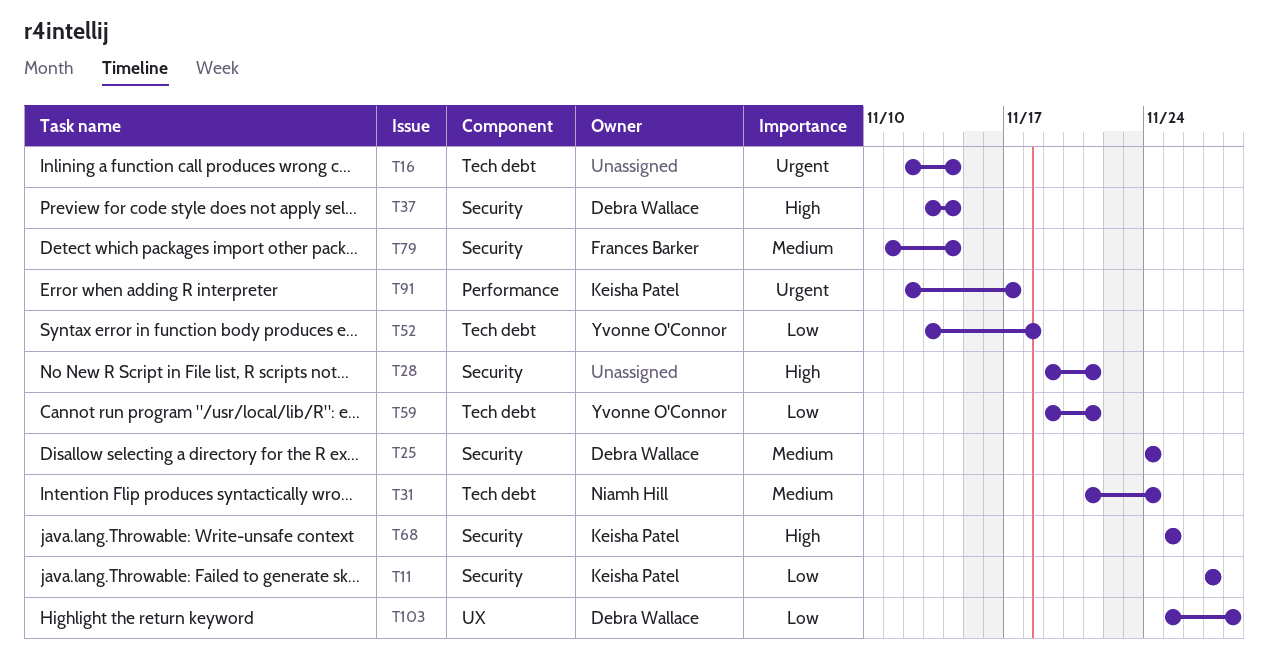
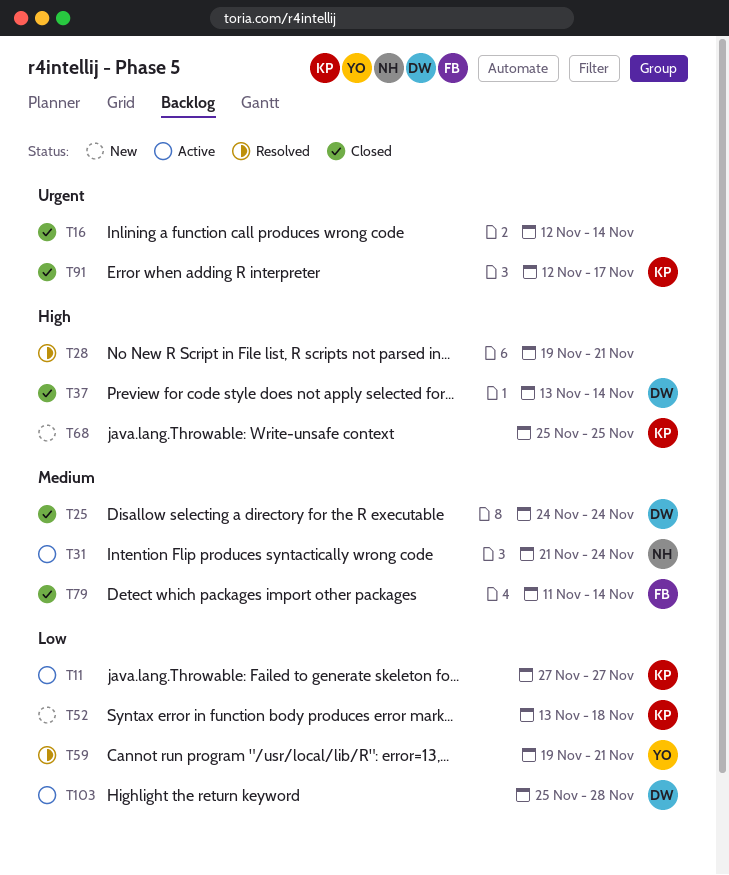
T52, owner: Yvonne O'Connor -> Keisha Patel

